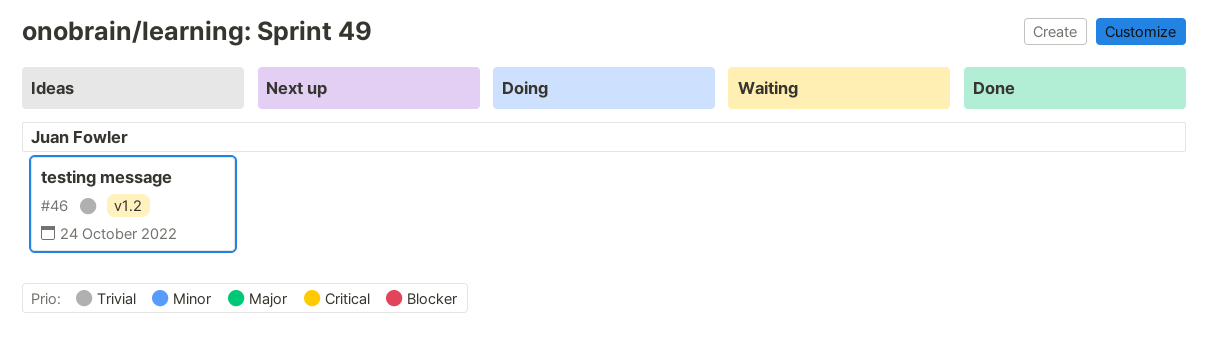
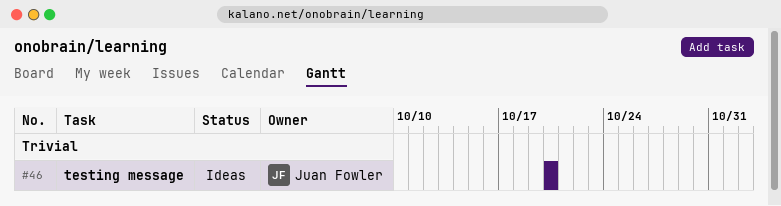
#46, due: Oct 24 -> Oct 20

